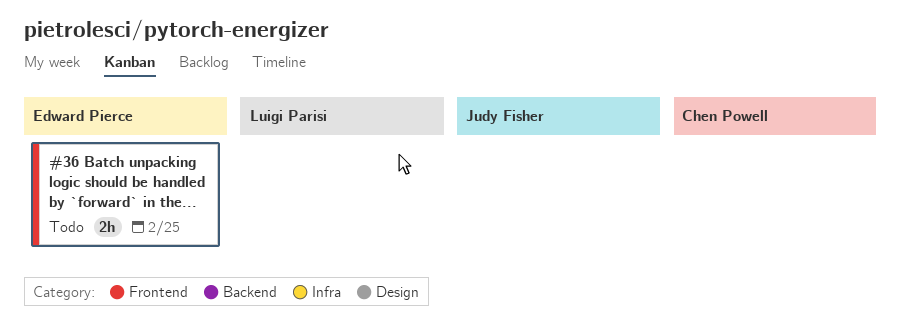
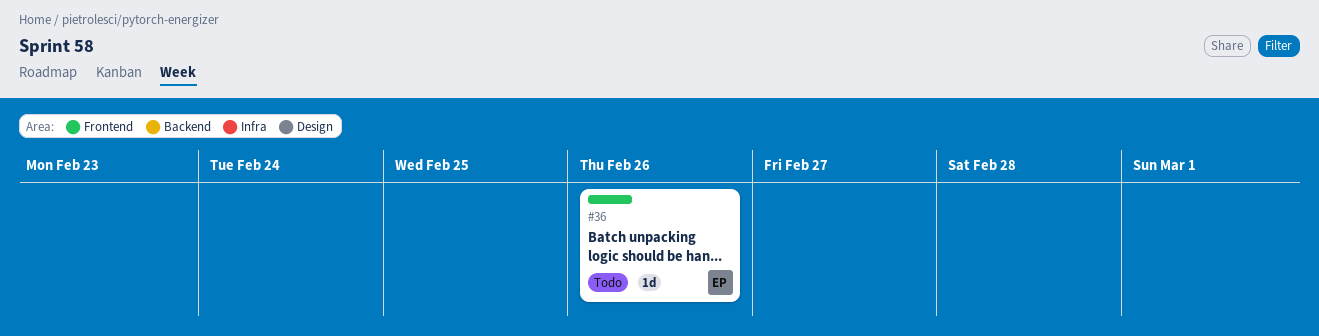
#36, estimate: 2h -> 1d
#36, due: Feb 25 -> Feb 26

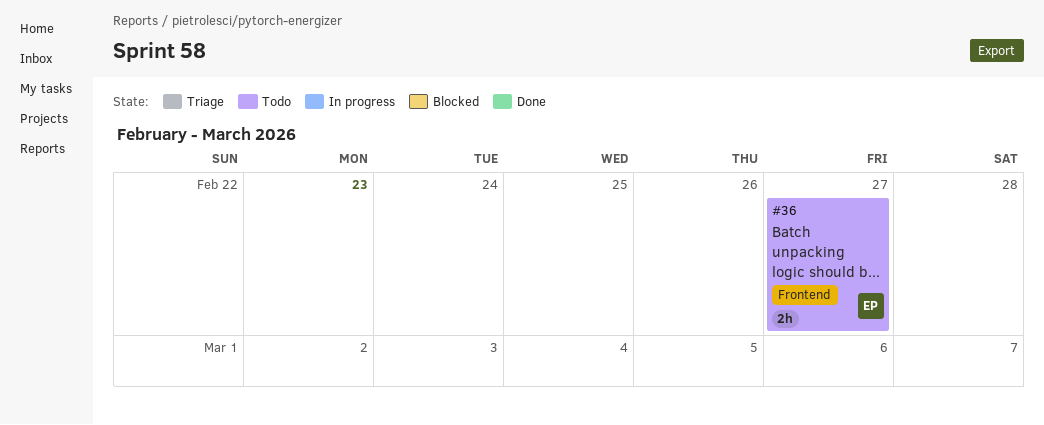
#36, estimate: 1d -> 2h
#36, due: Feb 26 -> Feb 27

